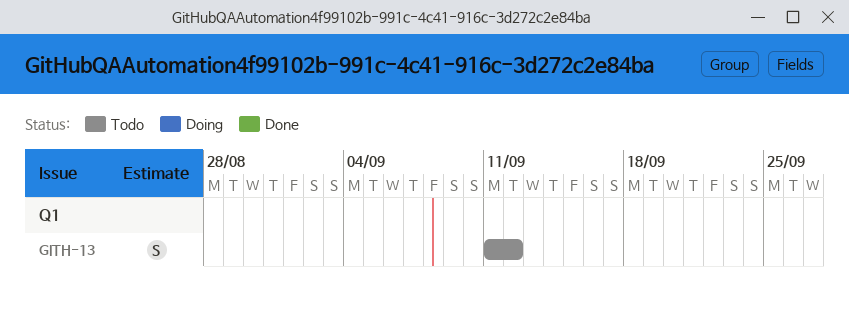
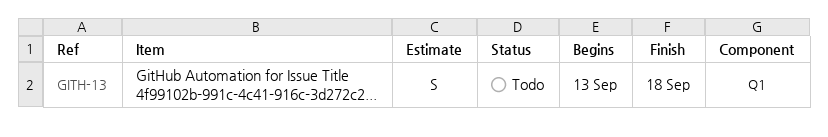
GITH-13, start: Sep 11 -> Sep 13
GITH-13, due: Sep 12 -> Sep 18

